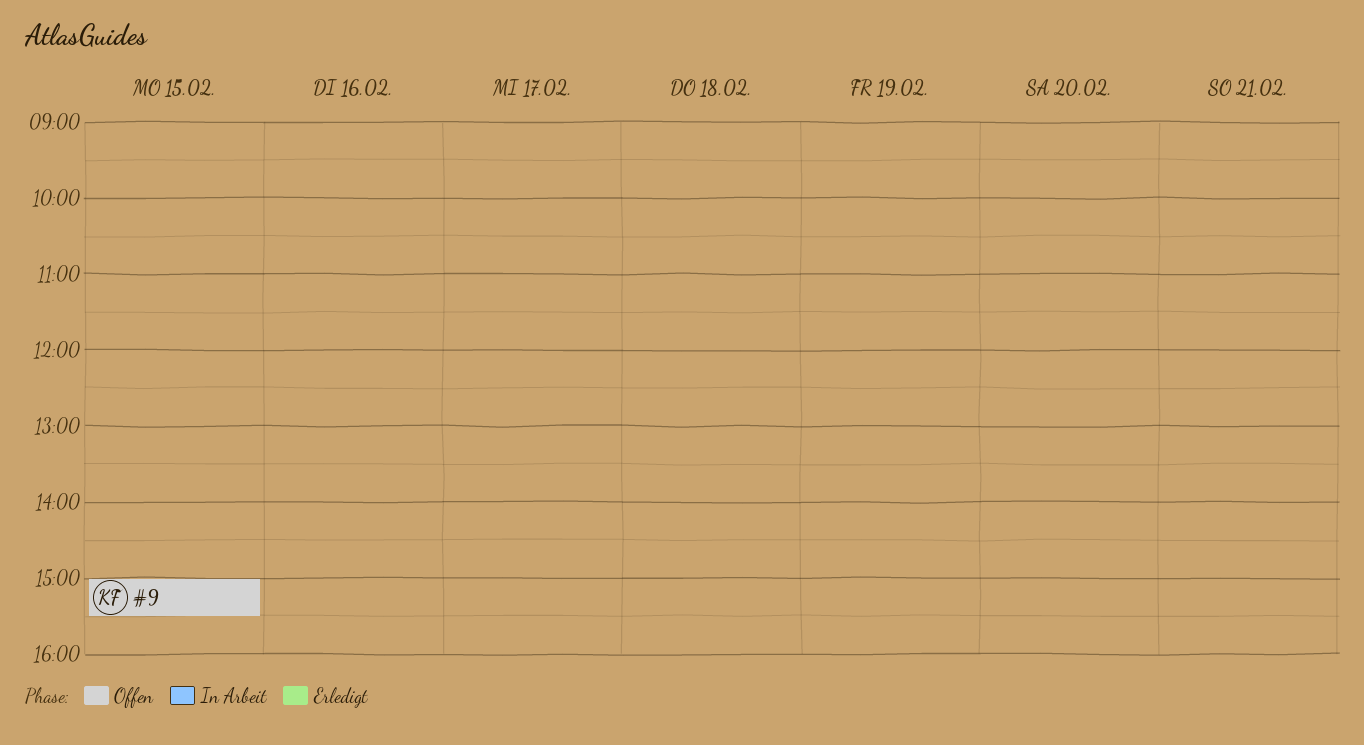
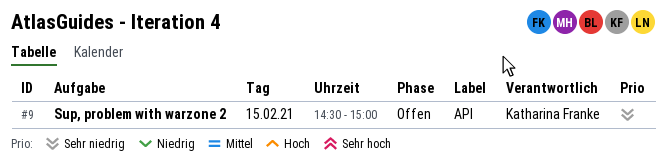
#9, begins: 15:00 -> 14:30
#9, ends: 15:30 -> 15:00

